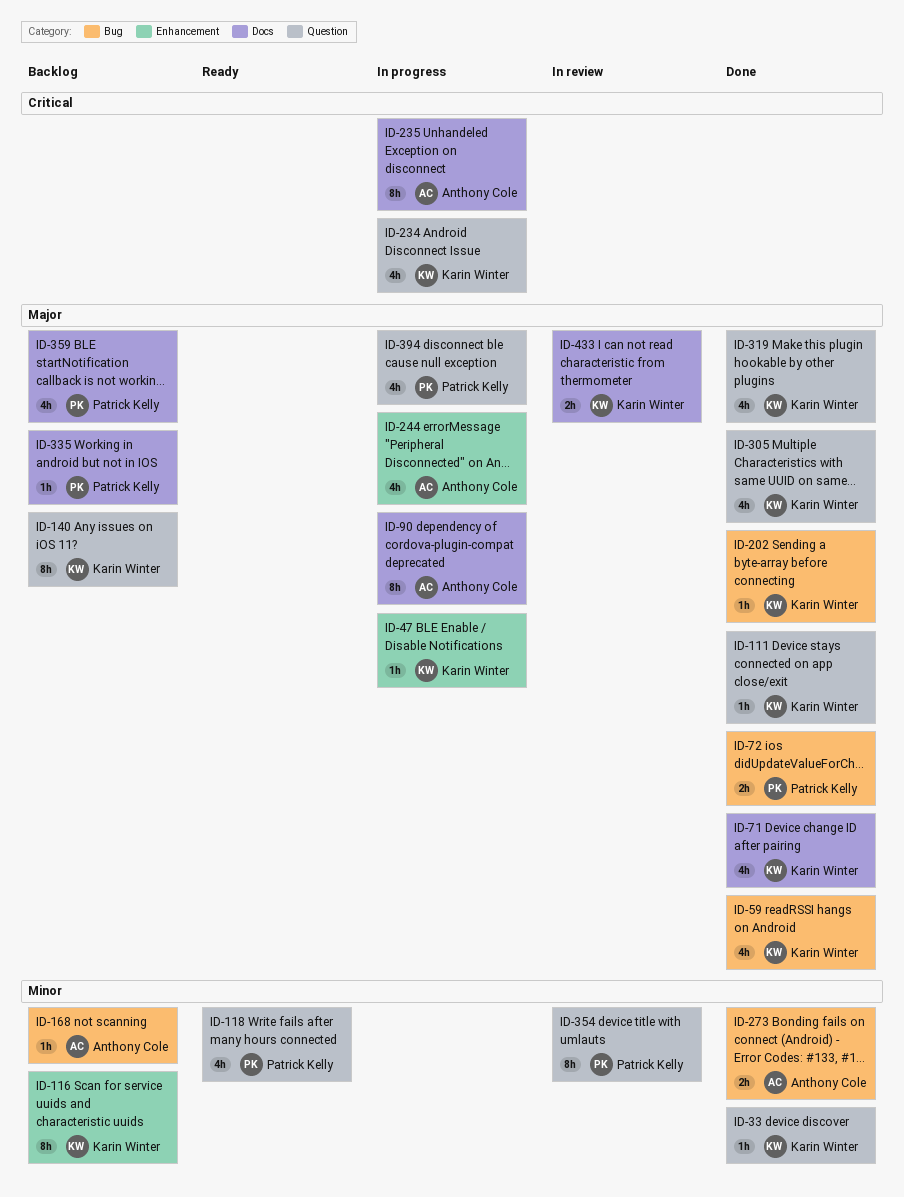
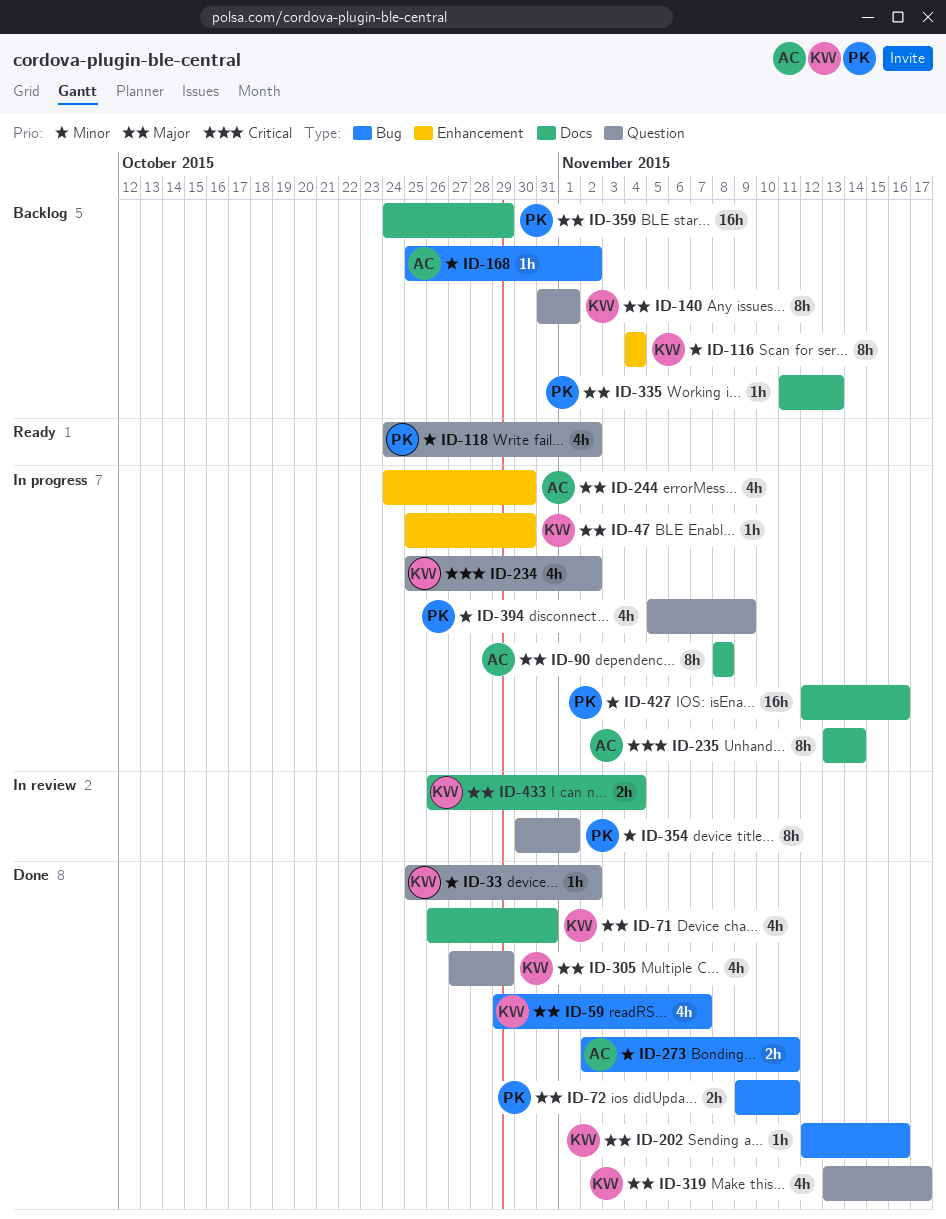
ID-111: present -> none
ID-359, estimate: 4h -> 16h
ID-394, priority: Major -> Minor
ID-427: none -> present

